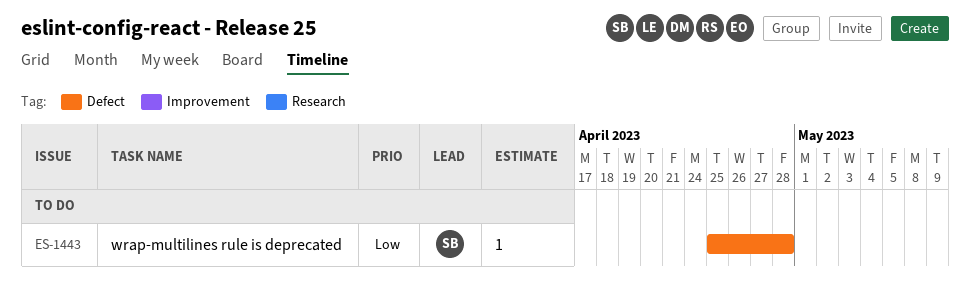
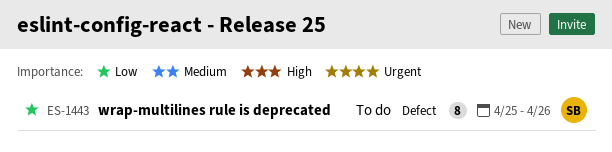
ES-1443, estimate: 1 -> 8
ES-1443, due: Apr 28 -> Apr 26

